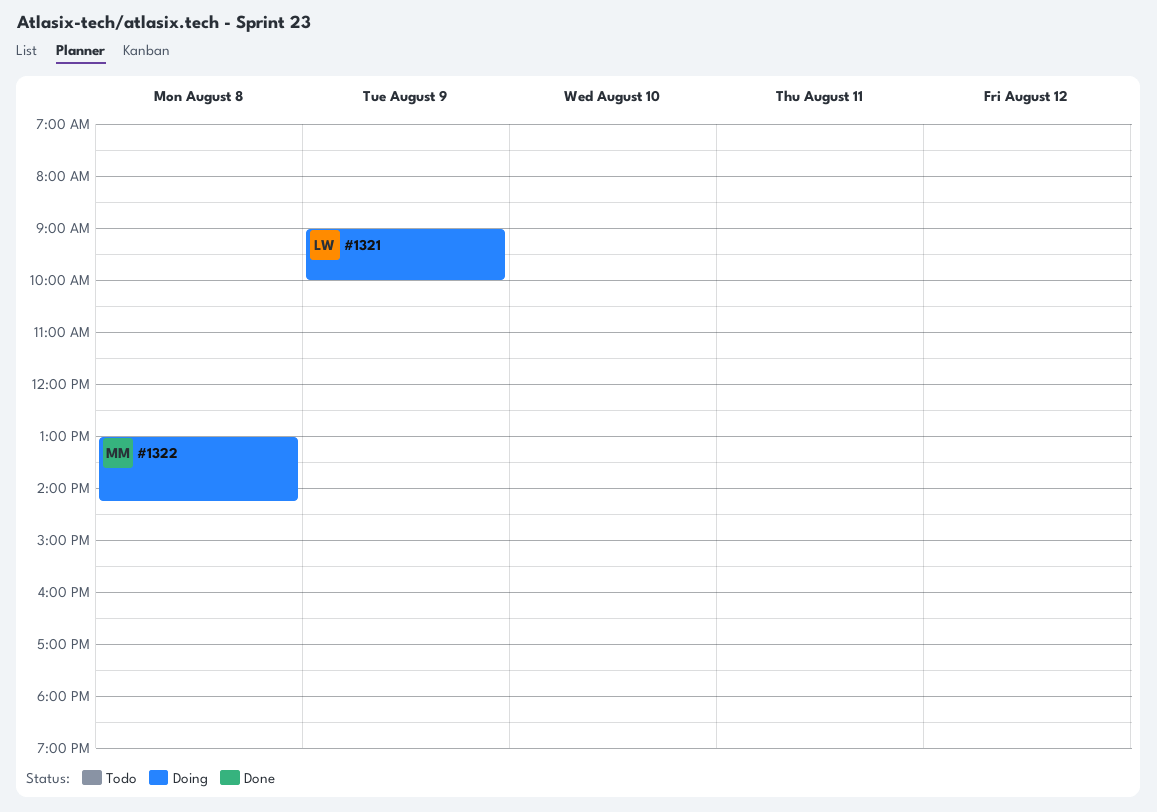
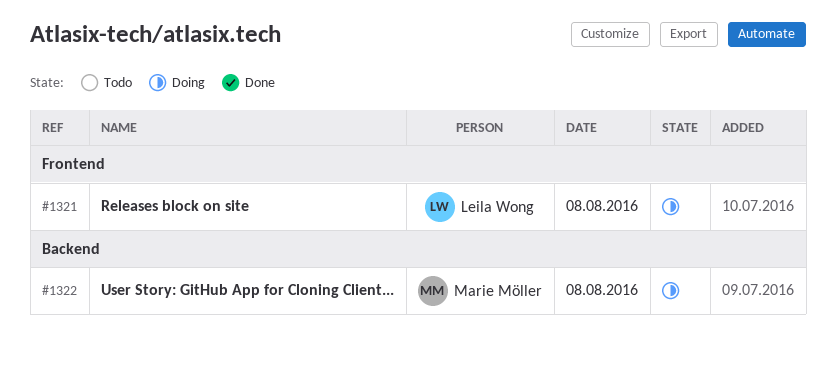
#1321, day: Aug 9 -> Aug 8

